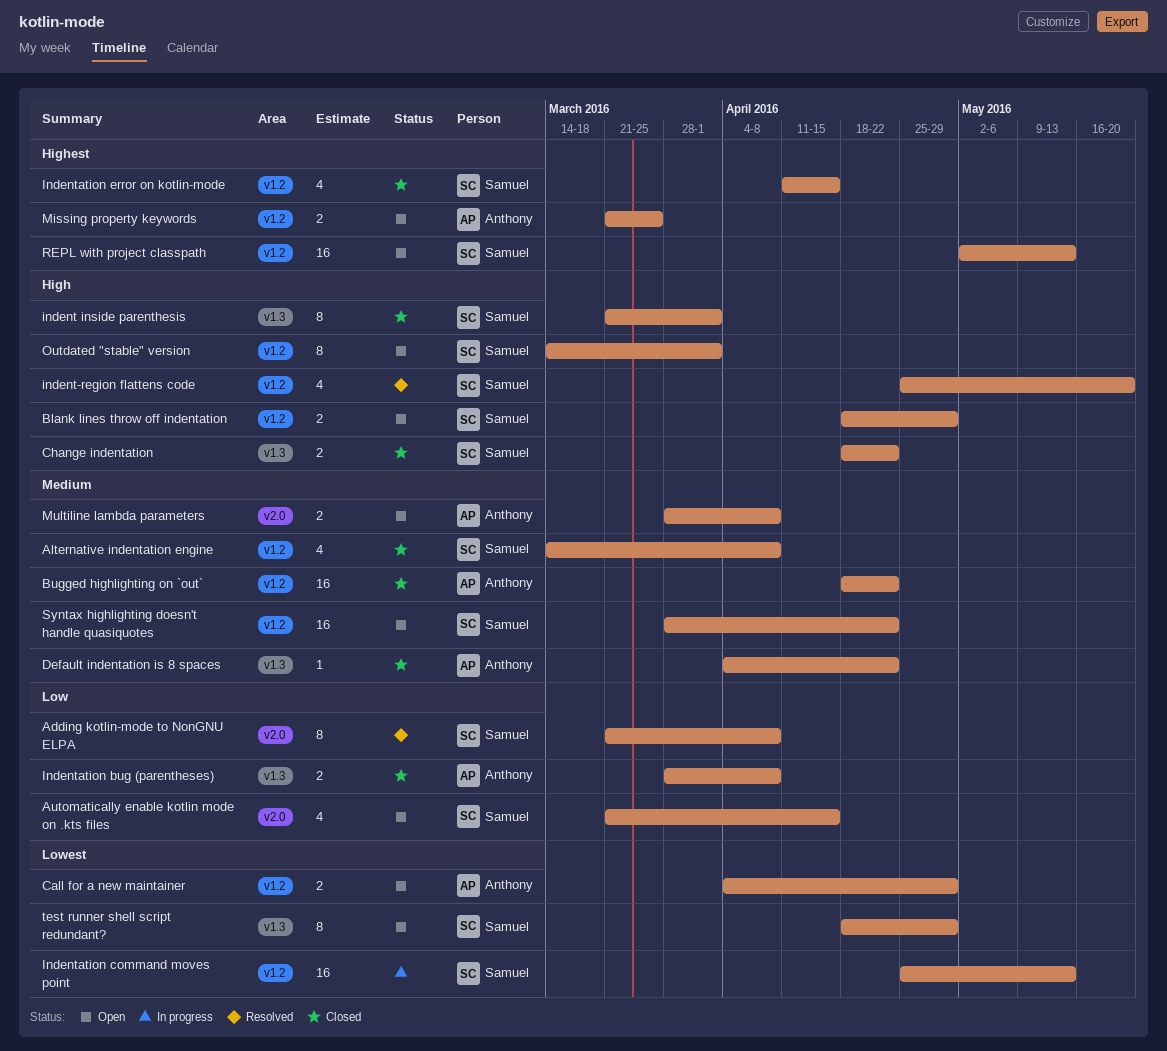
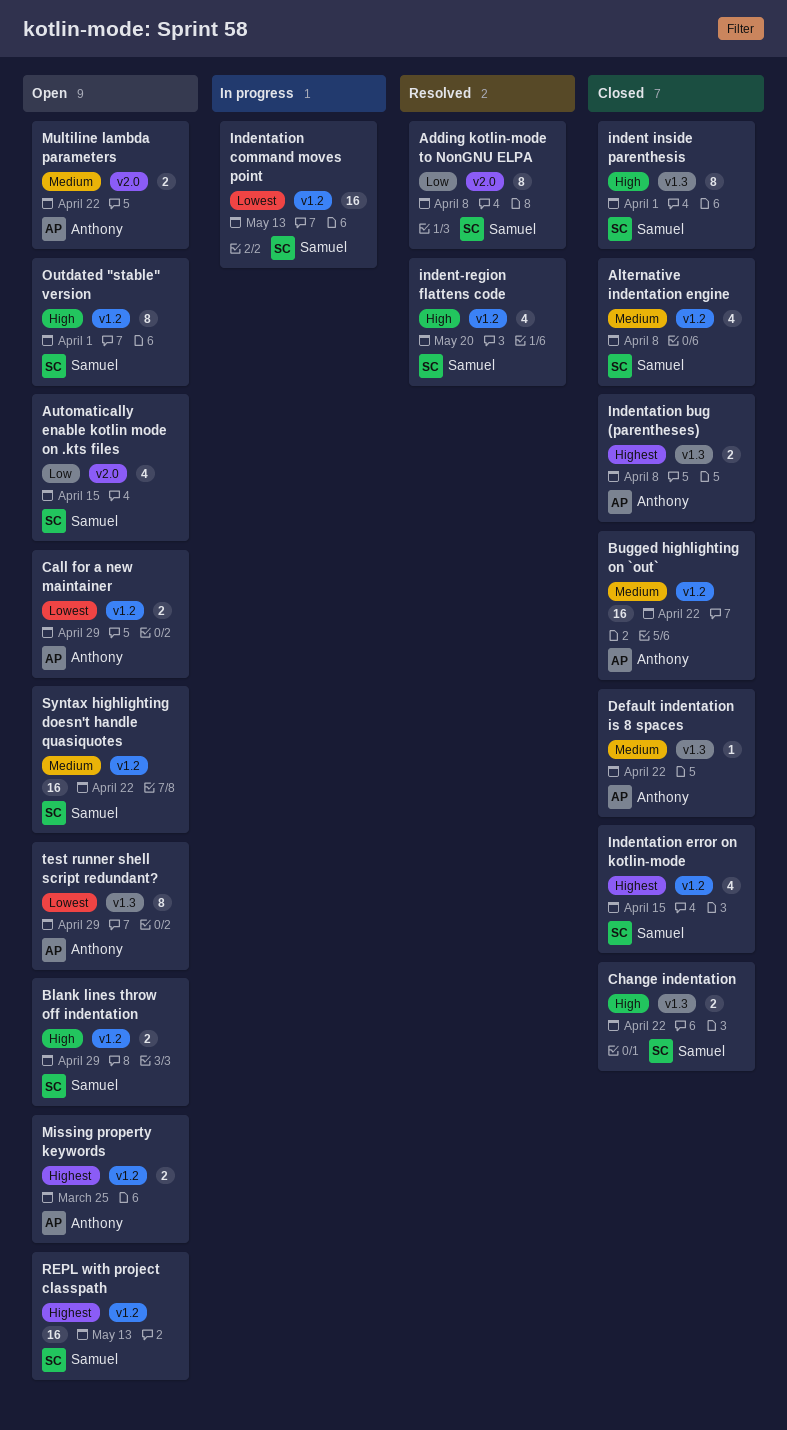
Indentation bug (parentheses), priority: Low -> Highest
Multiline lambda parameters, due: Apr 8 -> Apr 22
test runner shell script redundant?, owner: Samuel -> Anthony

